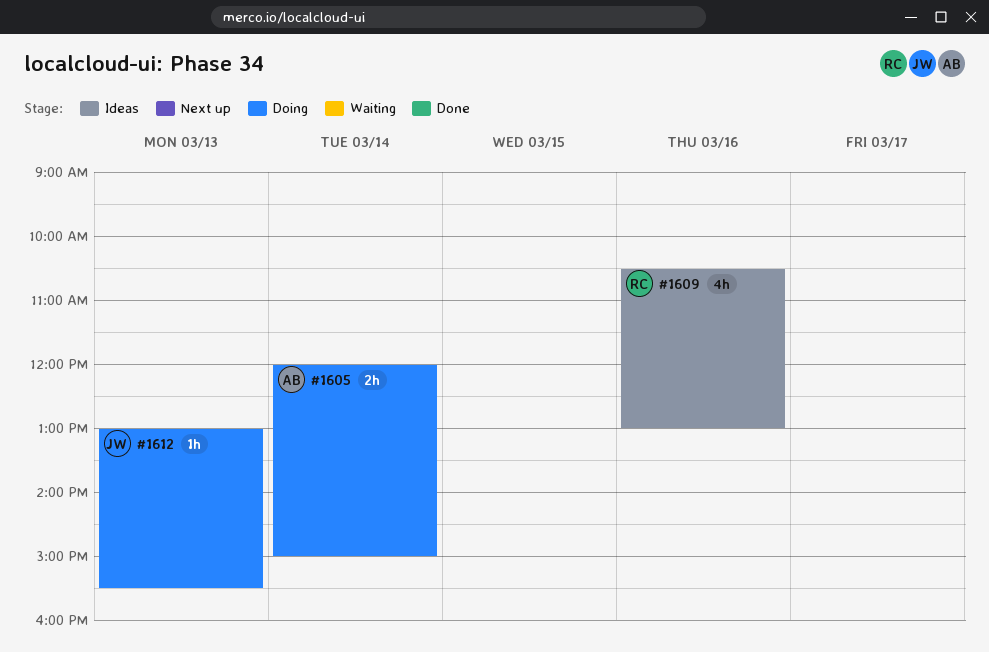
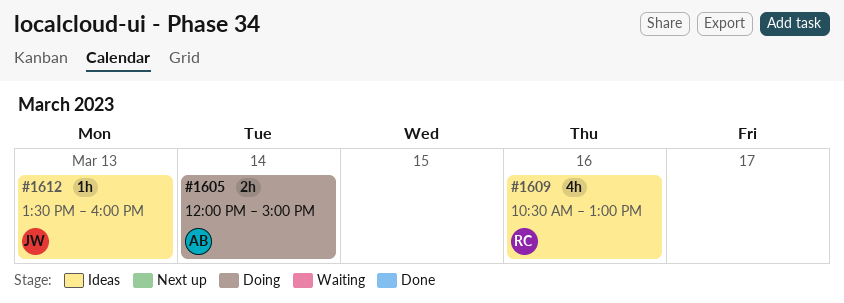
#1612, status: Doing -> Ideas
#1612, begins: 13:00 -> 13:30
#1612, ends: 15:30 -> 16:00

